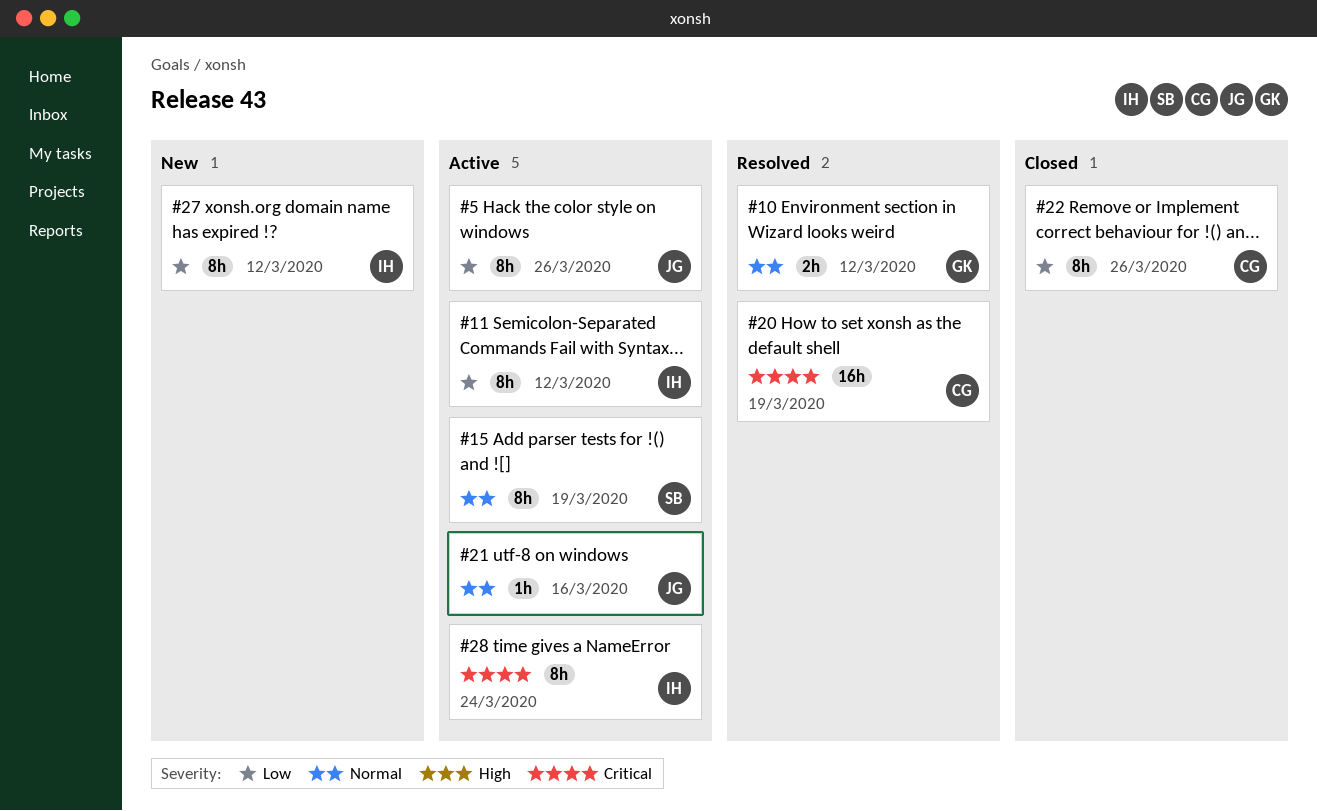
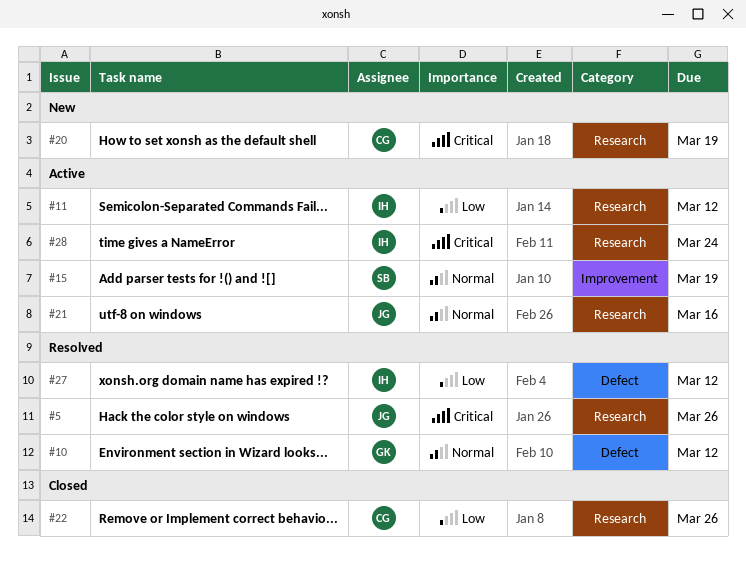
#5, status: Active -> Resolved
#5, priority: Low -> Critical
#20, status: Resolved -> New
#27, status: New -> Resolved

